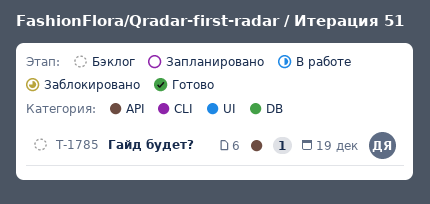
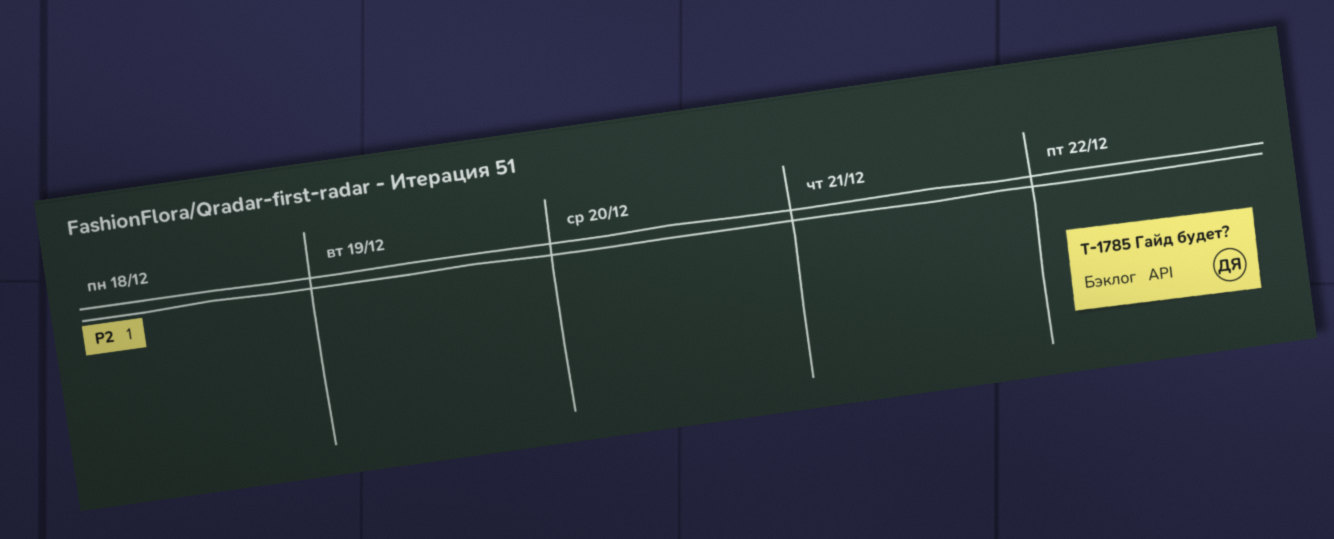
T-1785, due: Dec 19 -> Dec 22

